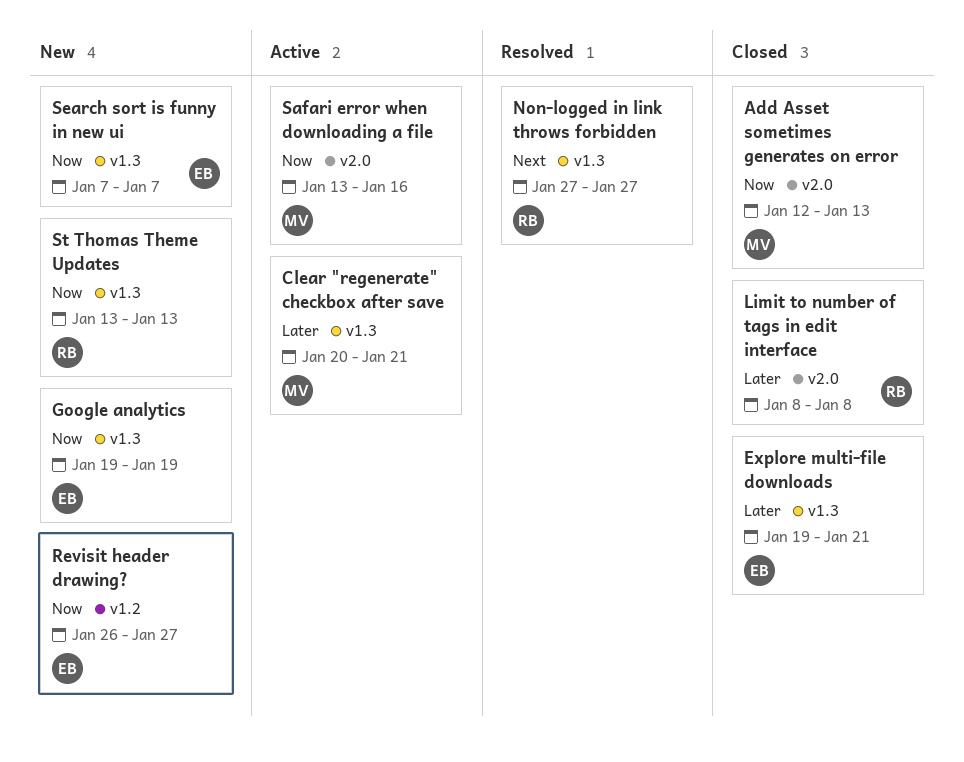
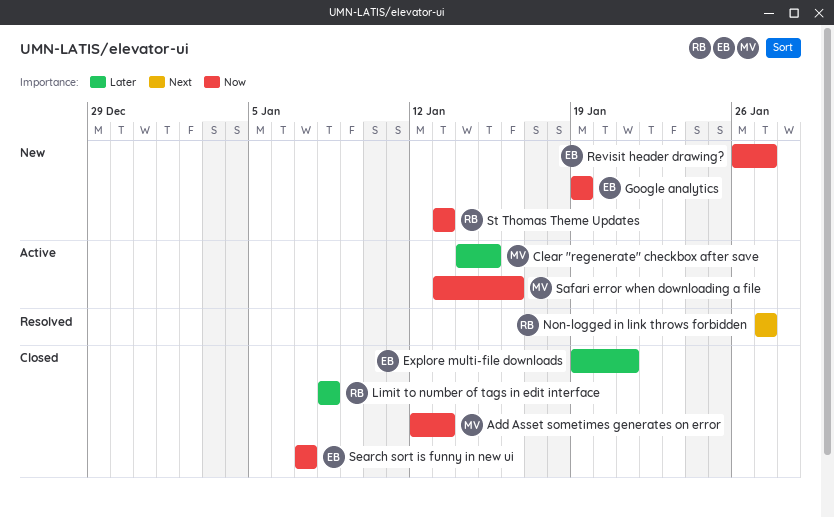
Clear "regenerate" checkbox after save, start: Jan 20 -> Jan 14
Clear "regenerate" checkbox after save, due: Jan 21 -> Jan 15
Search sort is funny in new ui, status: New -> Closed

